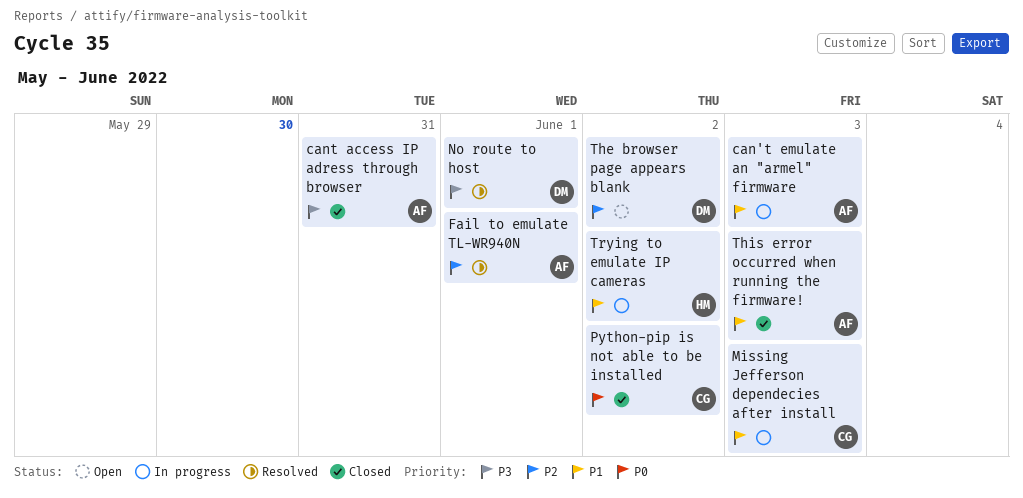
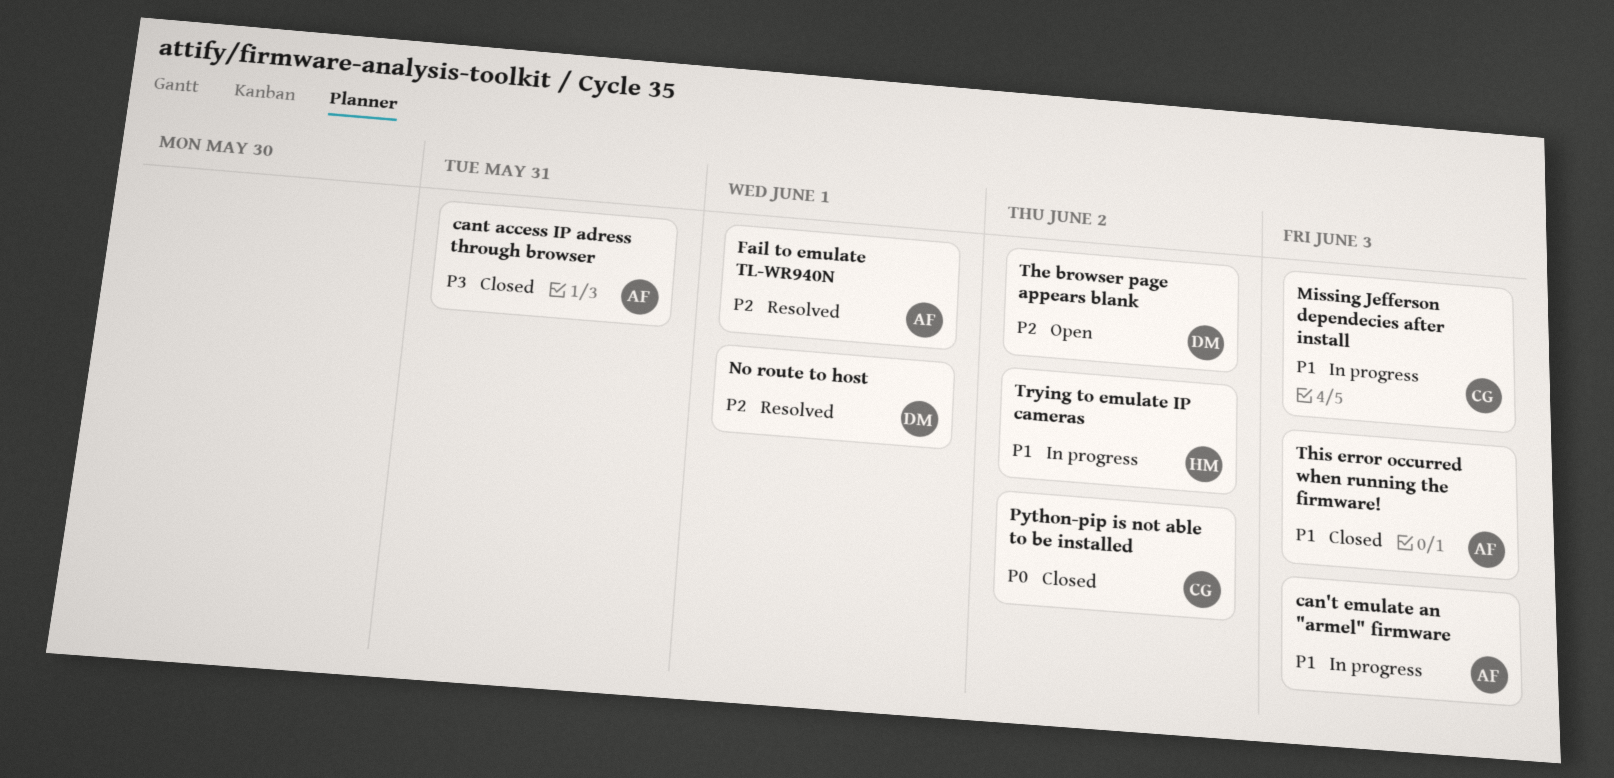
No route to host, priority: P3 -> P2

